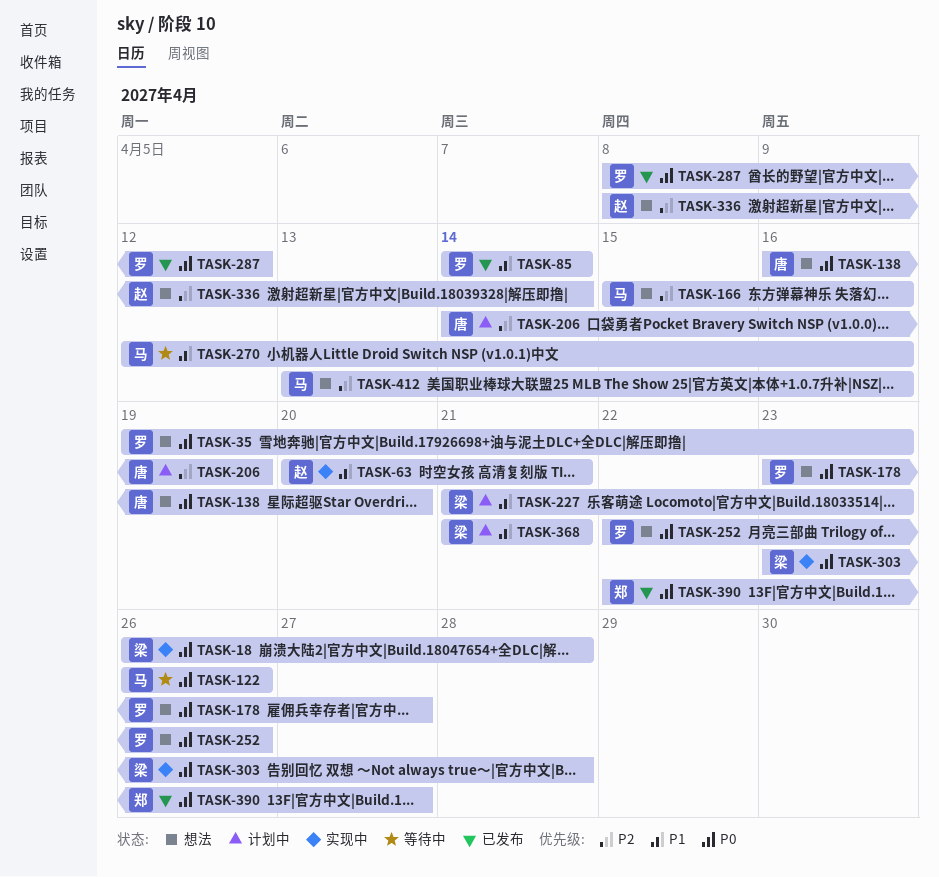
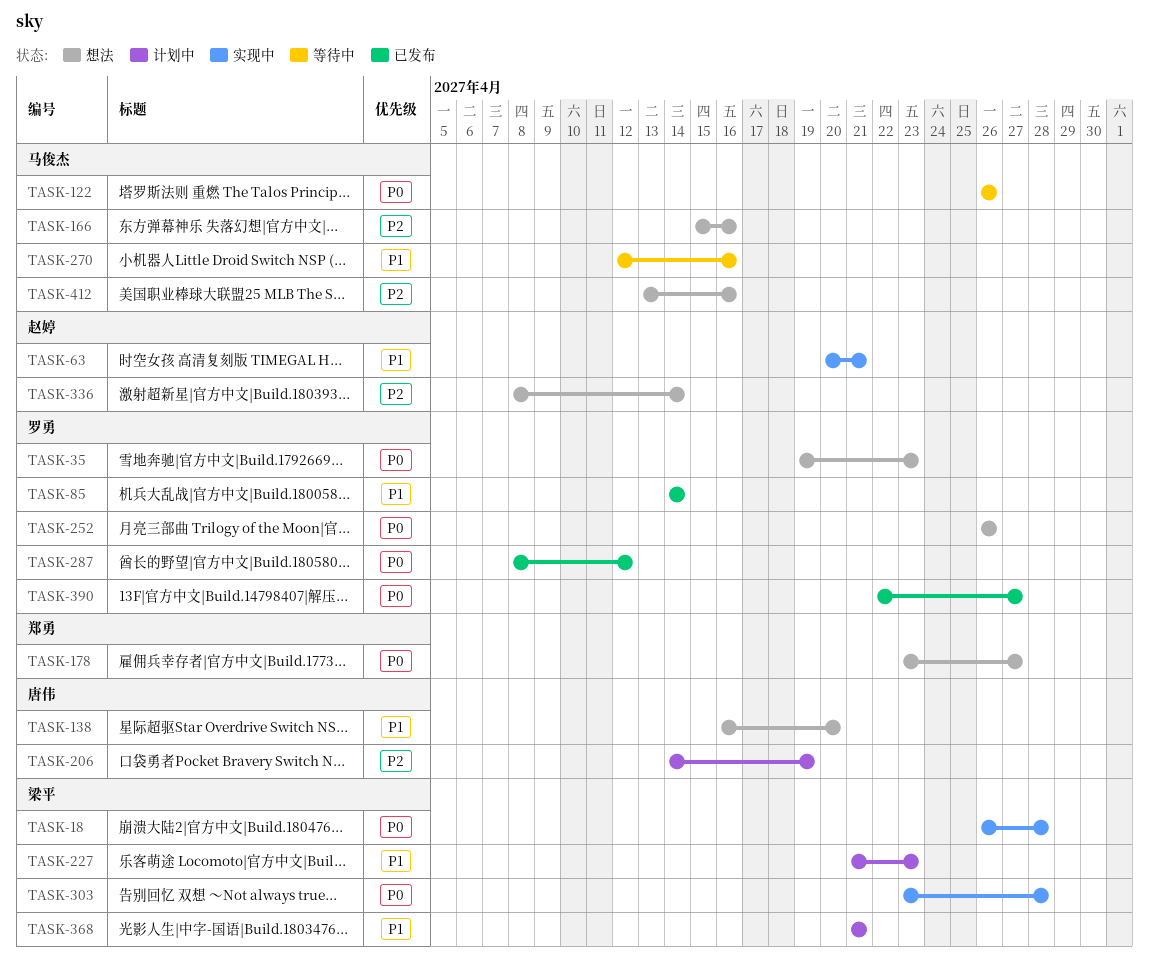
TASK-138, priority: P0 -> P1
TASK-178, owner: 罗勇 -> 郑勇
TASK-252, start: Apr 22 -> Apr 26
TASK-390, owner: 郑勇 -> 罗勇

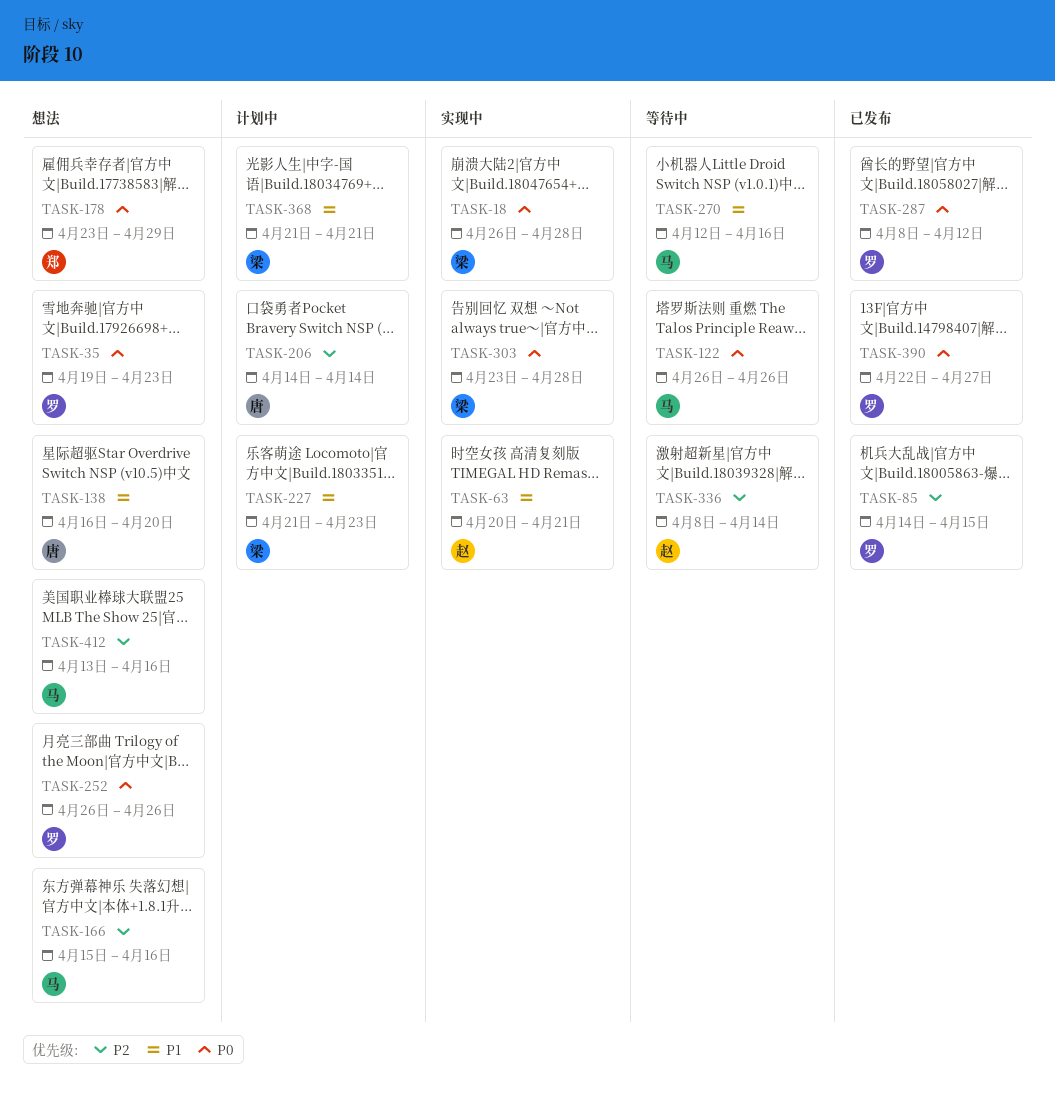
TASK-85, priority: P1 -> P2
TASK-85, due: Apr 14 -> Apr 15
TASK-178, due: Apr 27 -> Apr 29
TASK-206, due: Apr 19 -> Apr 14
TASK-336, status: 想法 -> 等待中

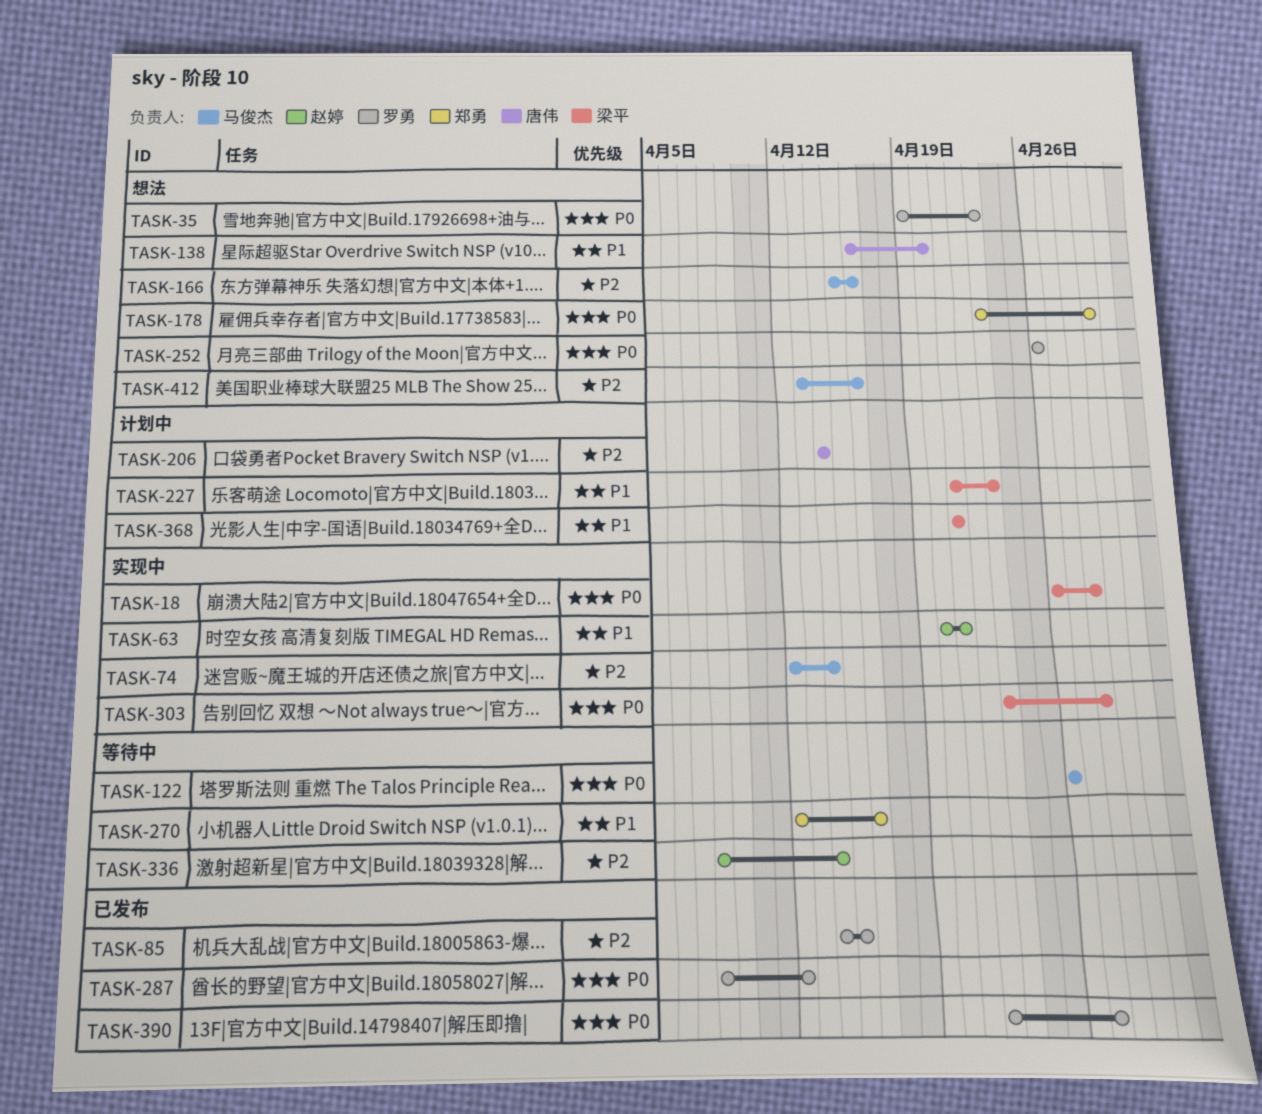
TASK-74: none -> present
TASK-270, owner: 马俊杰 -> 郑勇

